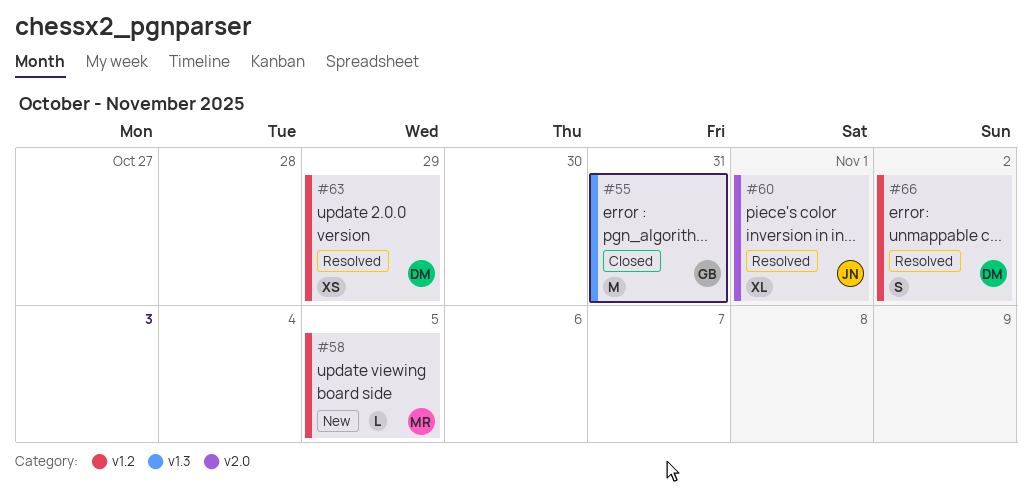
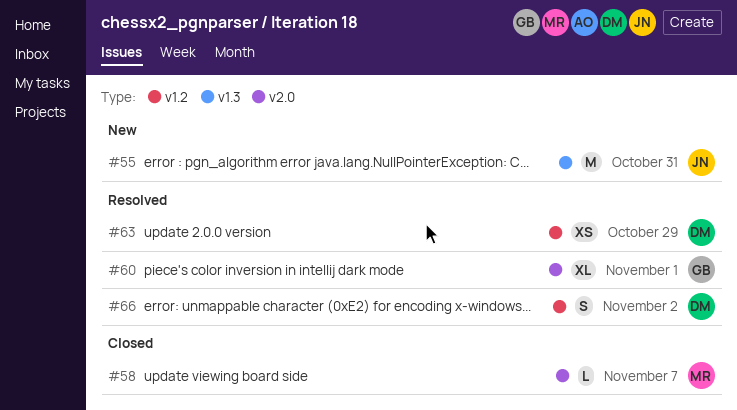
#55, status: Closed -> New
#55, owner: GB -> JN
#58, status: New -> Closed
#58, label: v1.2 -> v2.0
#58, due: Nov 5 -> Nov 7
#60, owner: JN -> GB

